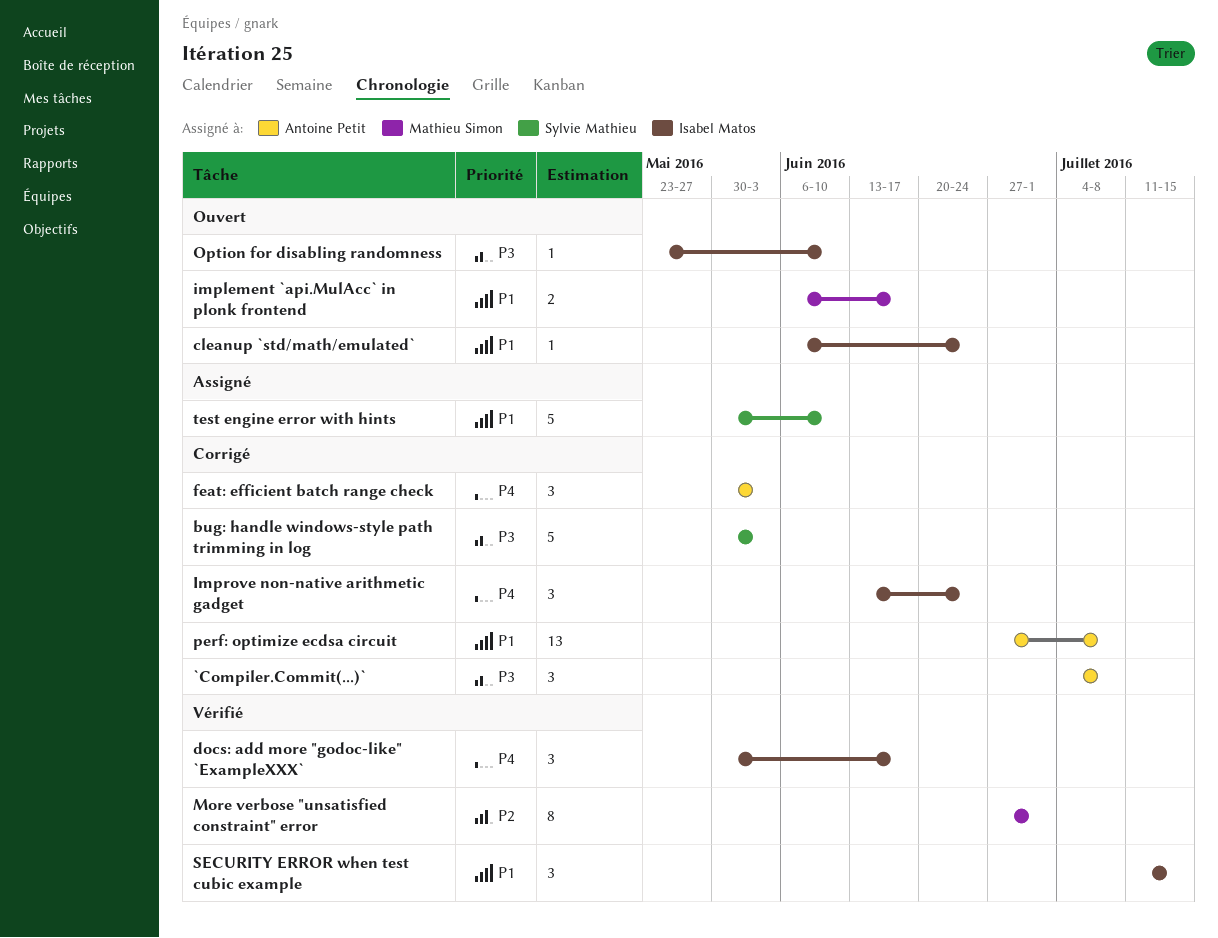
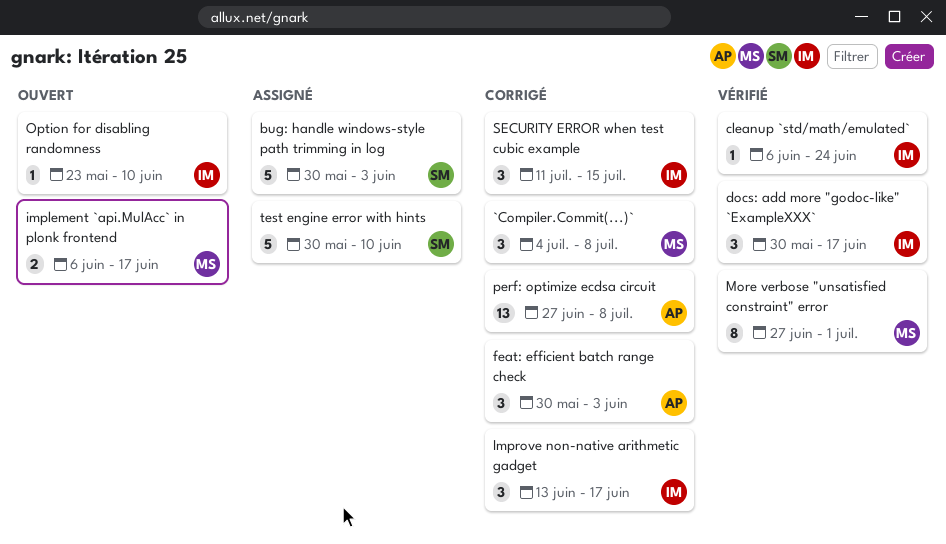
`Compiler.Commit(...)`, owner: Antoine Petit -> Mathieu Simon
bug: handle windows-style path trimming in log, status: Corrigé -> Assigné
cleanup `std/math/emulated`, status: Ouvert -> Vérifié
Improve non-native arithmetic gadget, due: Jun 24 -> Jun 17
SECURITY ERROR when test cubic example, status: Vérifié -> Corrigé

